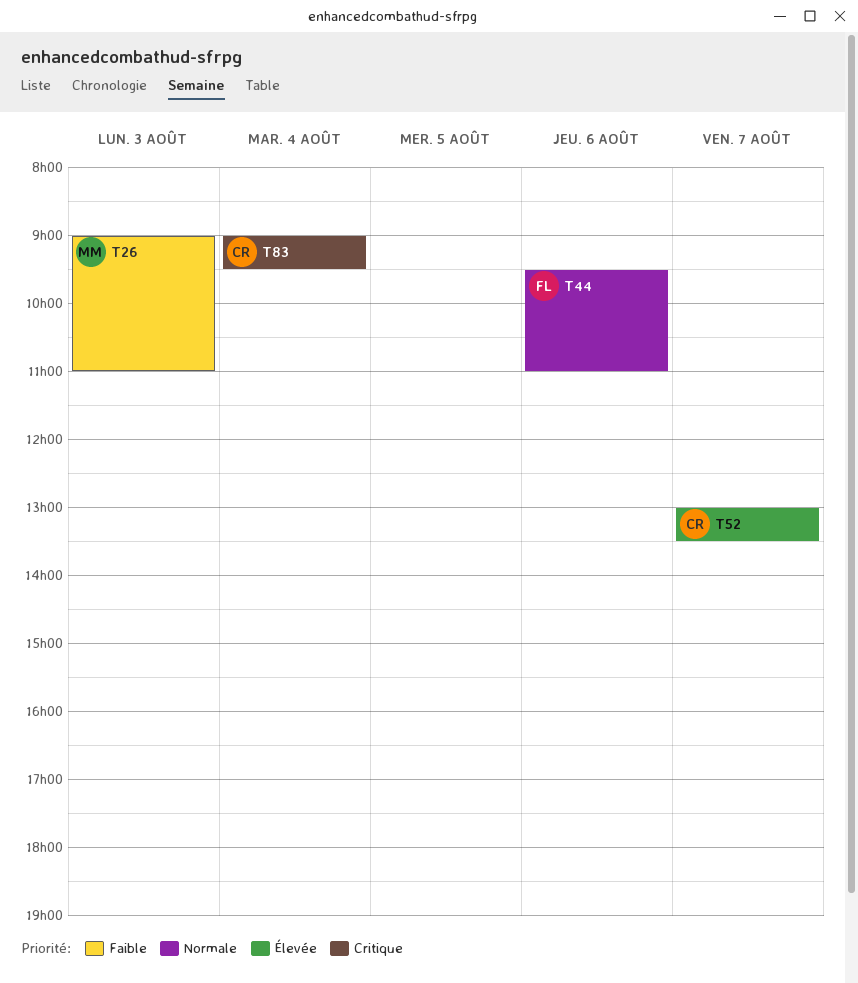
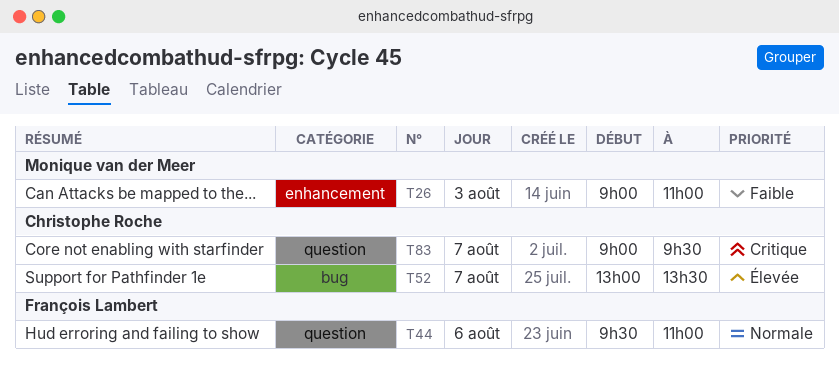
T83, day: Aug 4 -> Aug 7

